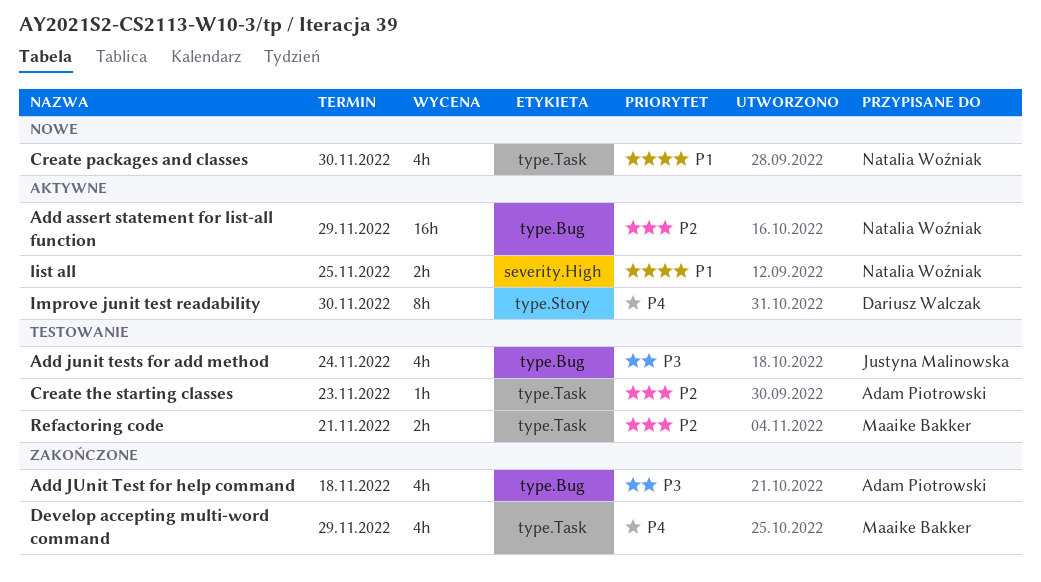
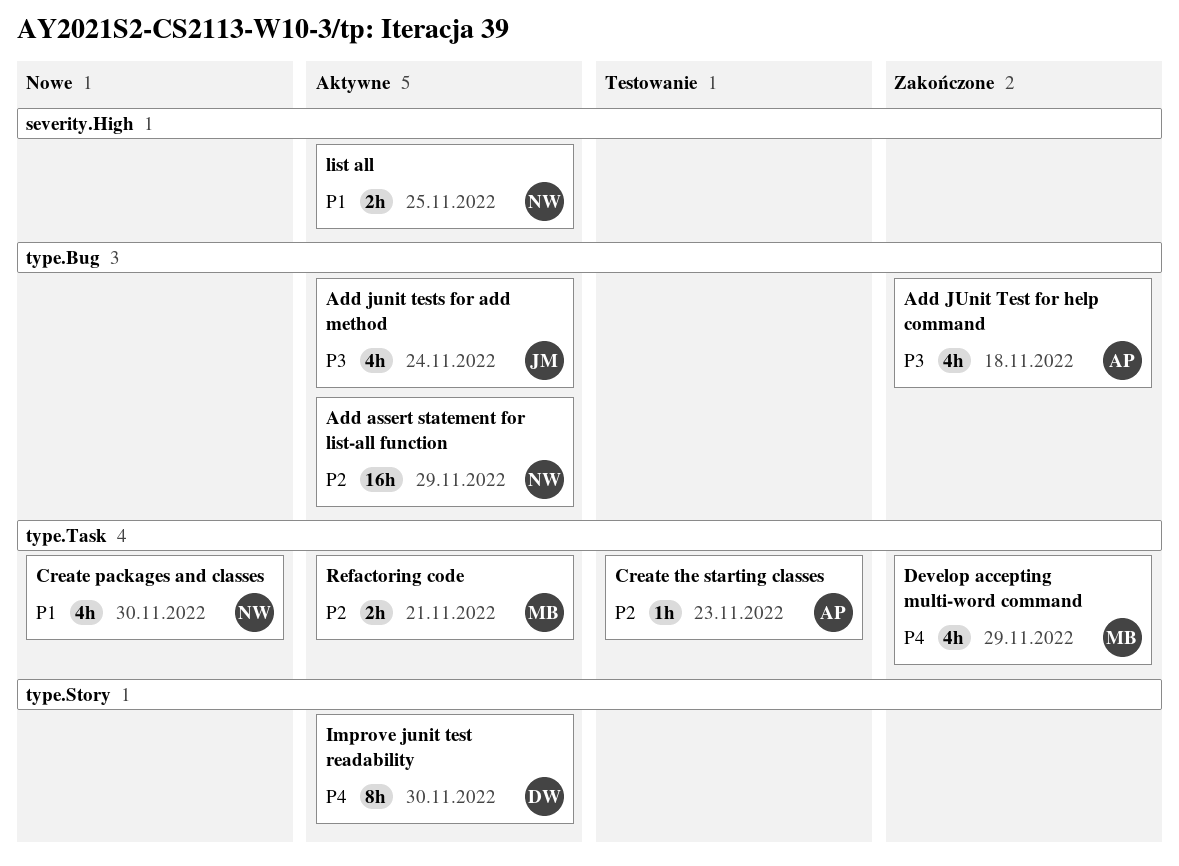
Add junit tests for add method, status: Testowanie -> Aktywne
Refactoring code, status: Testowanie -> Aktywne

